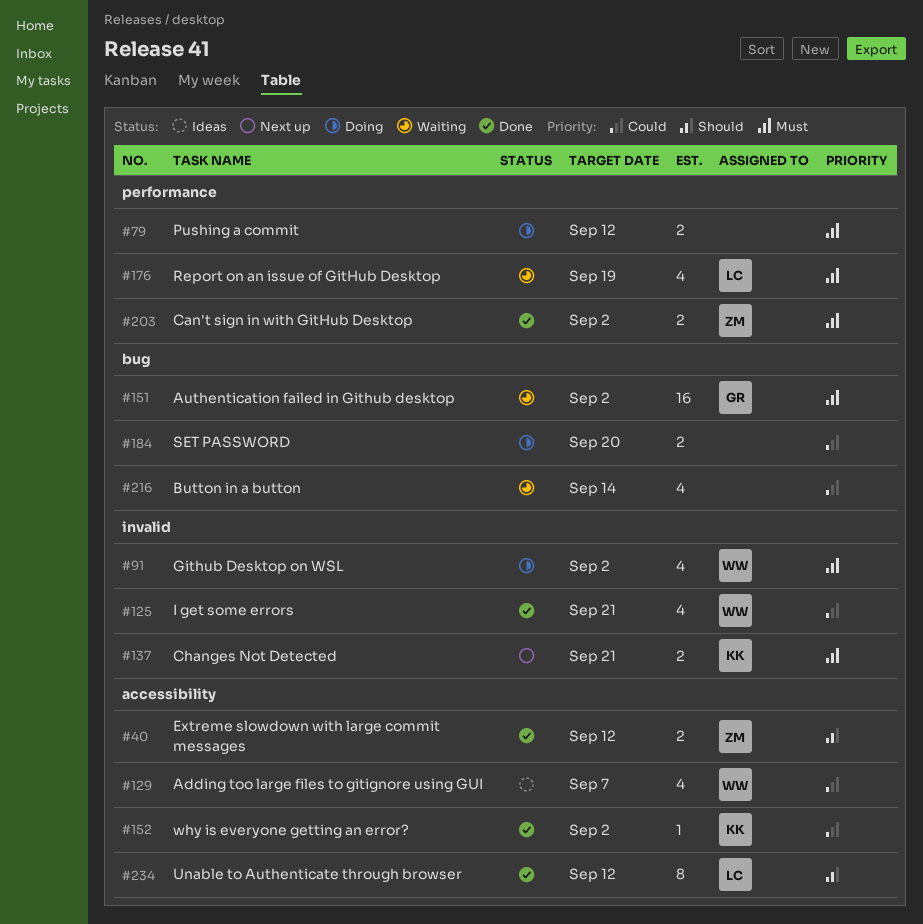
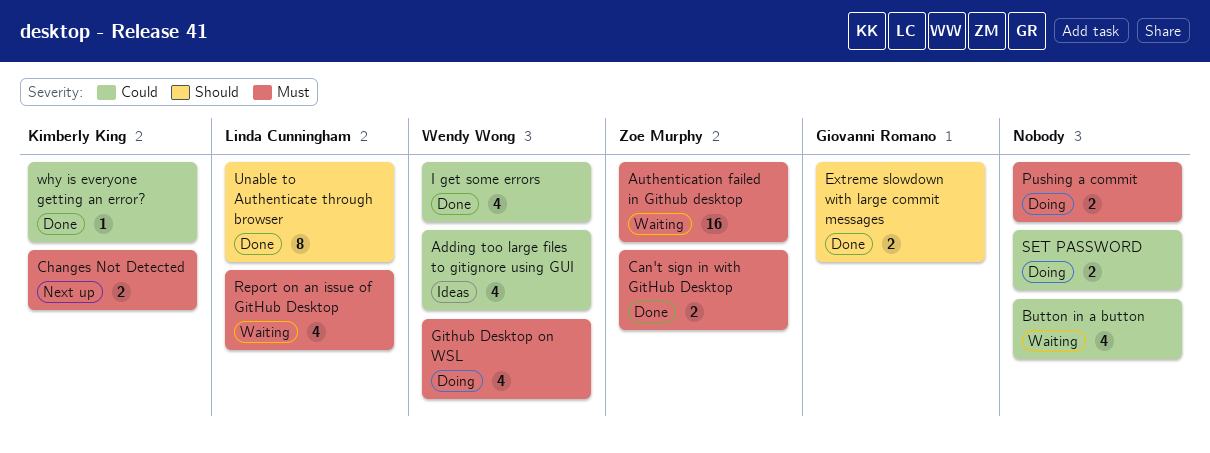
Authentication failed in Github desktop, owner: Giovanni Romano -> Zoe Murphy
Extreme slowdown with large commit messages, owner: Zoe Murphy -> Giovanni Romano

